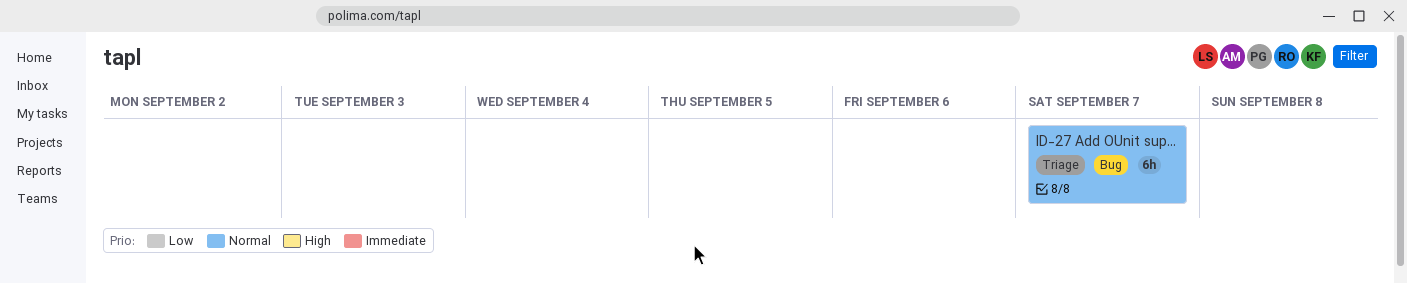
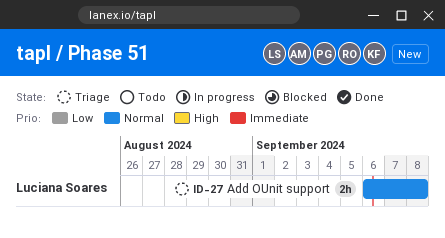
ID-27, estimate: 6h -> 2h
ID-27, due: Sep 7 -> Sep 8

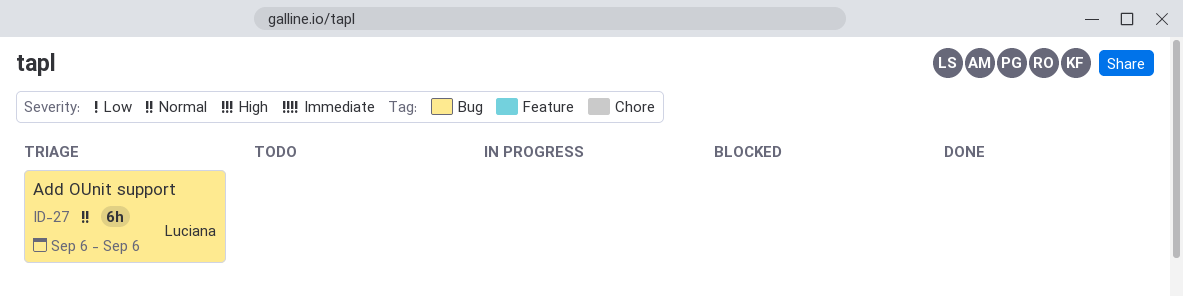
ID-27, estimate: 2h -> 6h
ID-27, due: Sep 8 -> Sep 6

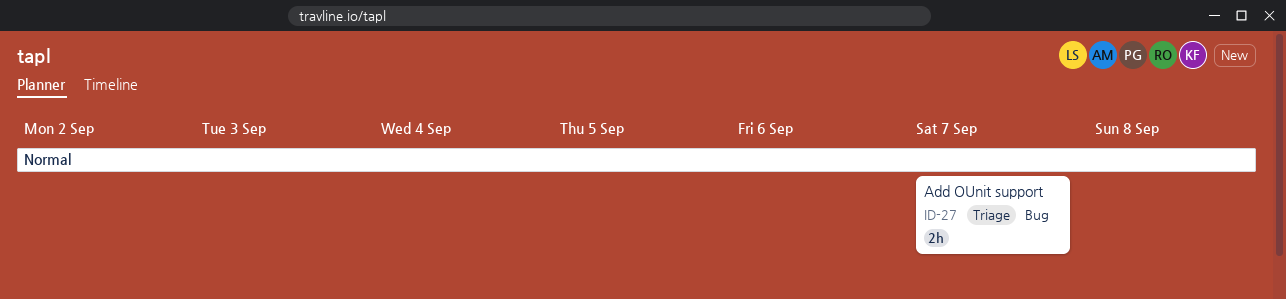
ID-27, estimate: 6h -> 2h
ID-27, due: Sep 6 -> Sep 7

